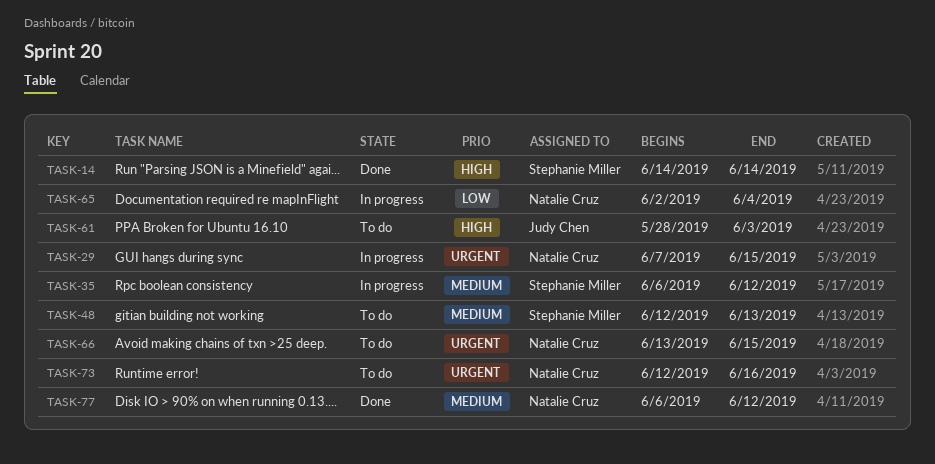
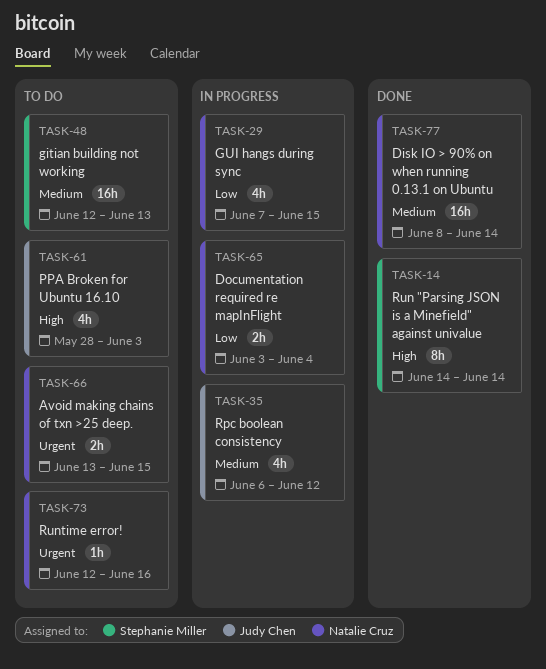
TASK-29, priority: Urgent -> Low
TASK-35, owner: Stephanie Miller -> Judy Chen
TASK-65, start: Jun 2 -> Jun 3
TASK-77, start: Jun 6 -> Jun 8
TASK-77, due: Jun 12 -> Jun 14

